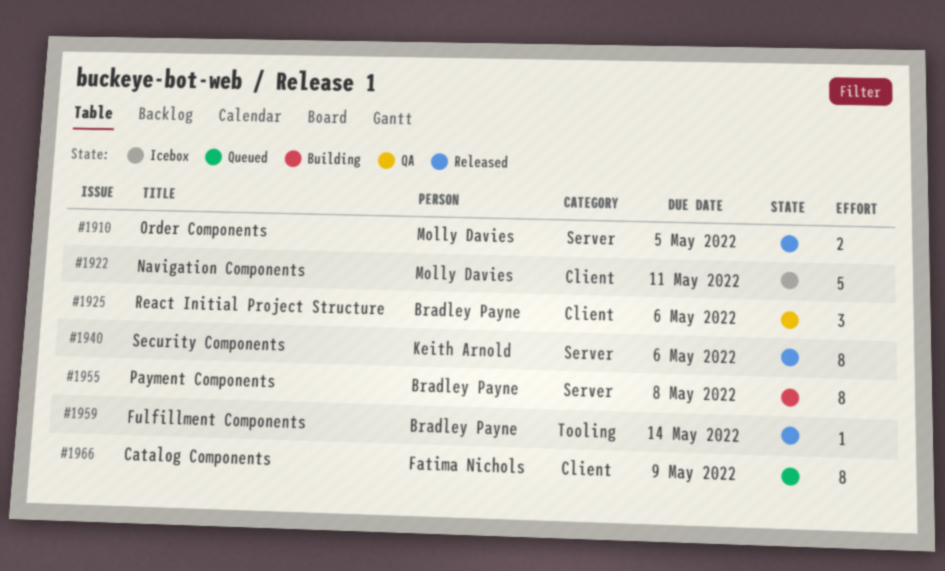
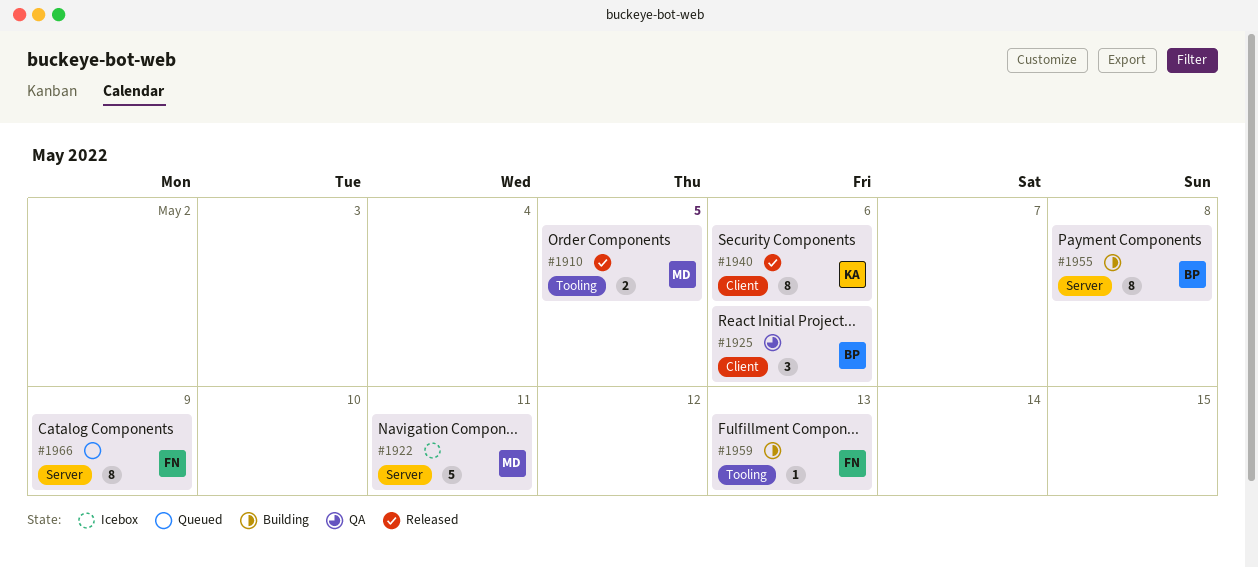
#1910, label: Server -> Tooling
#1922, label: Client -> Server
#1940, label: Server -> Client
#1959, status: Released -> Building
#1959, owner: Bradley Payne -> Fatima Nichols
#1959, due: May 14 -> May 13
#1966, label: Client -> Server

